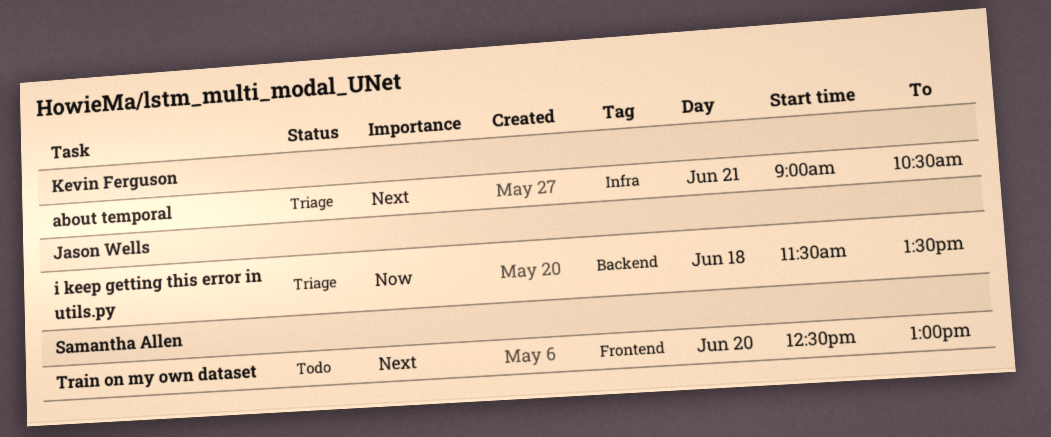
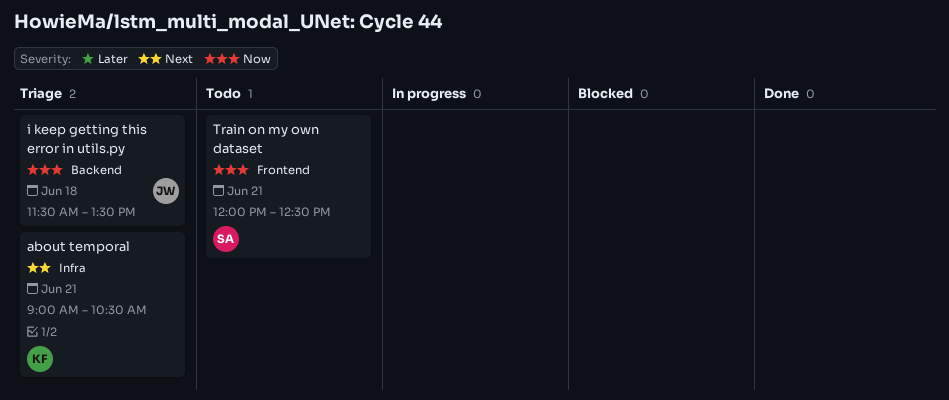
Train on my own dataset, priority: Next -> Now
Train on my own dataset, day: Jun 20 -> Jun 21
Train on my own dataset, begins: 12:30 -> 12:00
Train on my own dataset, ends: 13:00 -> 12:30

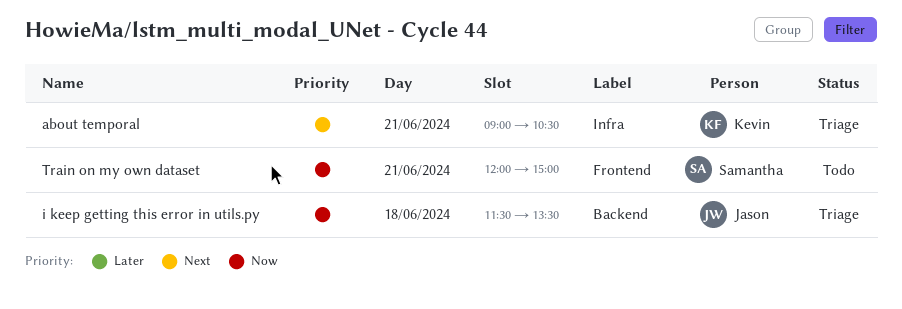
Train on my own dataset, ends: 12:30 -> 15:00

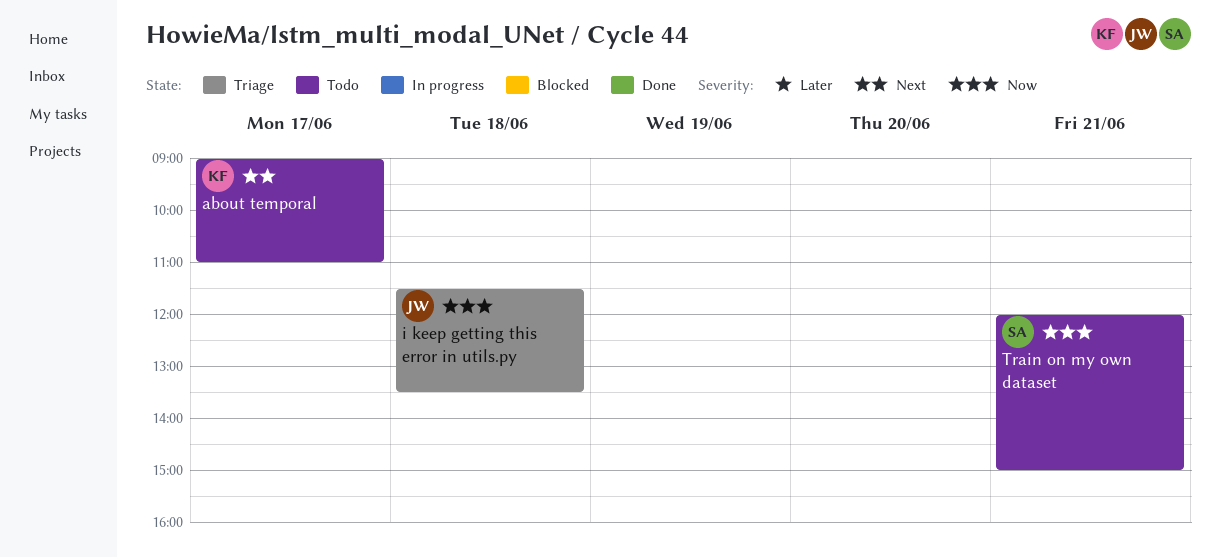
about temporal, status: Triage -> Todo
about temporal, day: Jun 21 -> Jun 17
about temporal, ends: 10:30 -> 11:00

